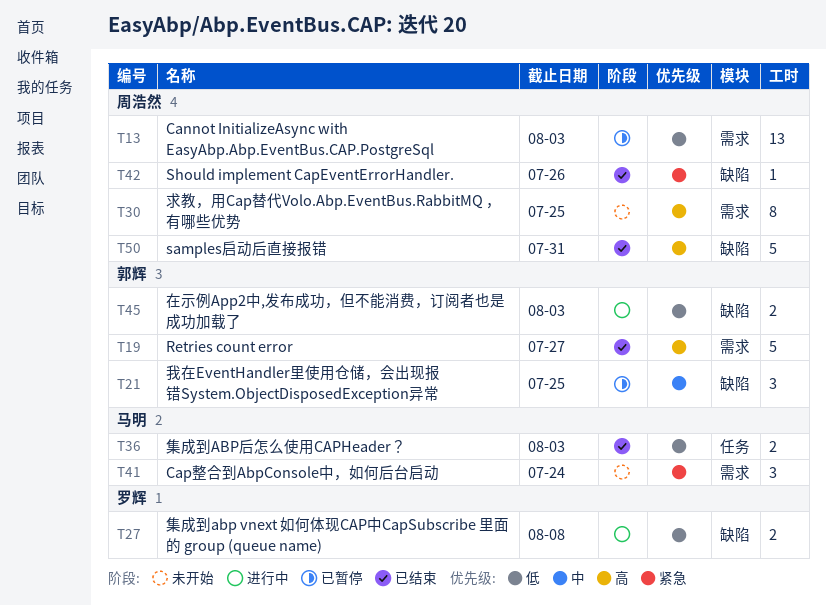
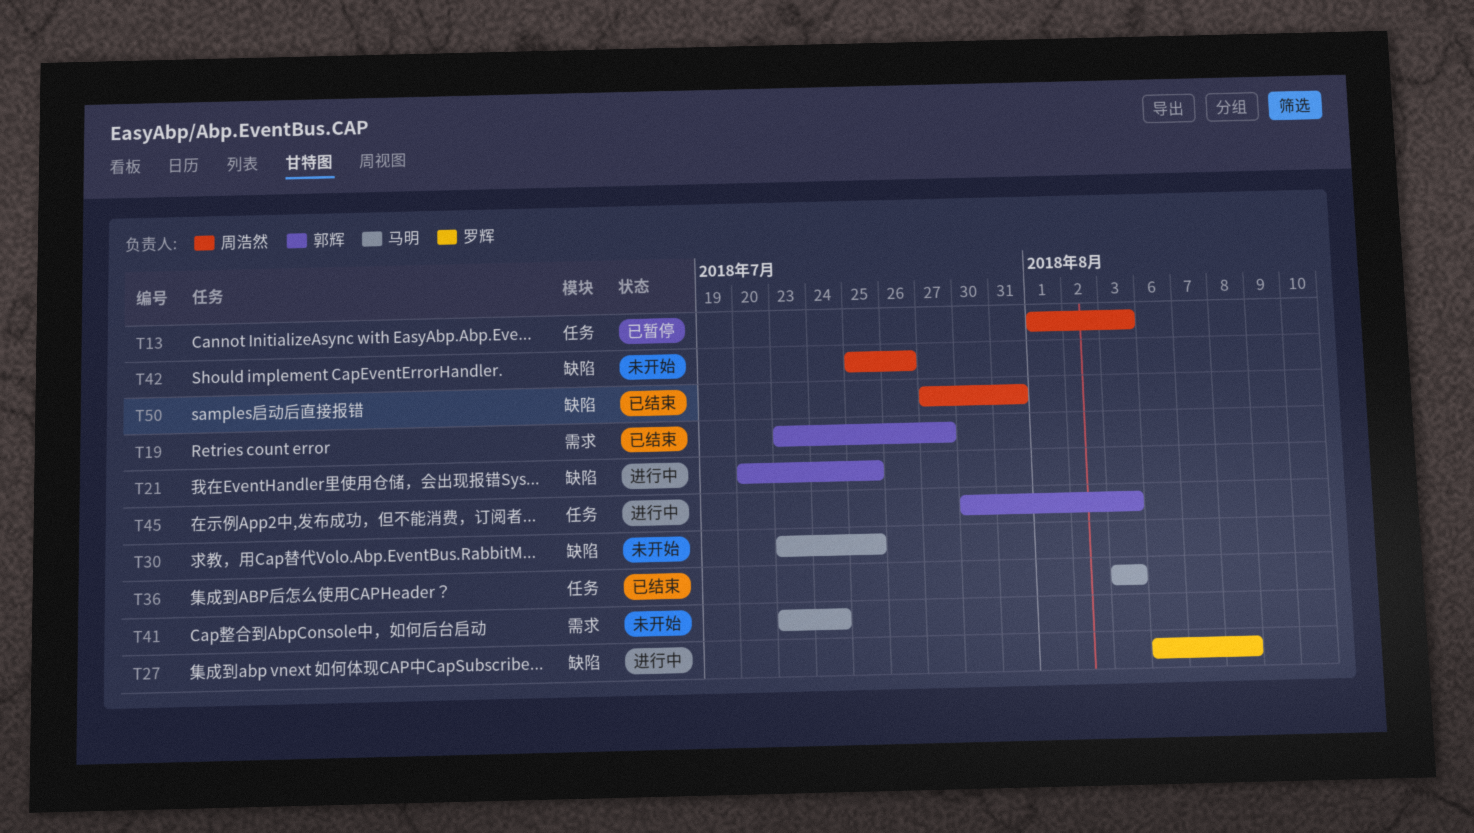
T13, label: 需求 -> 任务
T21, status: 已暂停 -> 进行中
T30, owner: 周浩然 -> 马明
T30, label: 需求 -> 缺陷
T42, status: 已结束 -> 未开始
T45, label: 缺陷 -> 任务

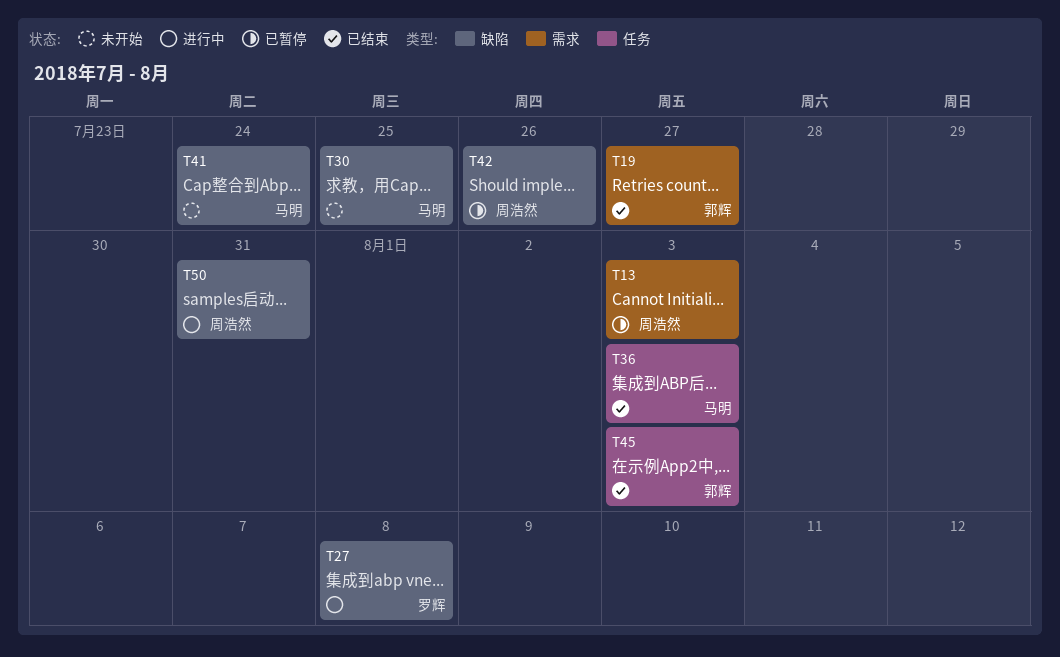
T13, label: 任务 -> 需求
T21: present -> none
T41, label: 需求 -> 缺陷
T42, status: 未开始 -> 已暂停
T45, status: 进行中 -> 已结束
T50, status: 已结束 -> 进行中

